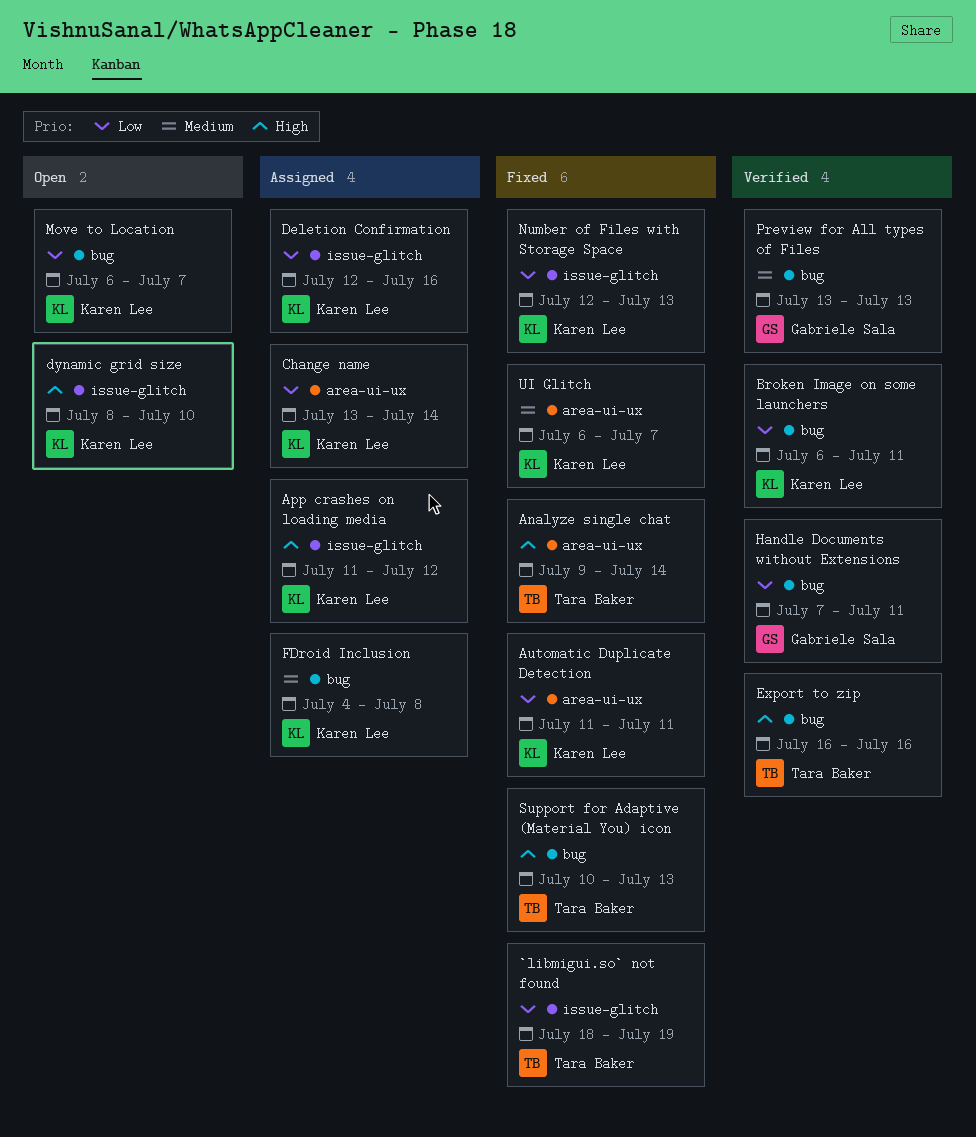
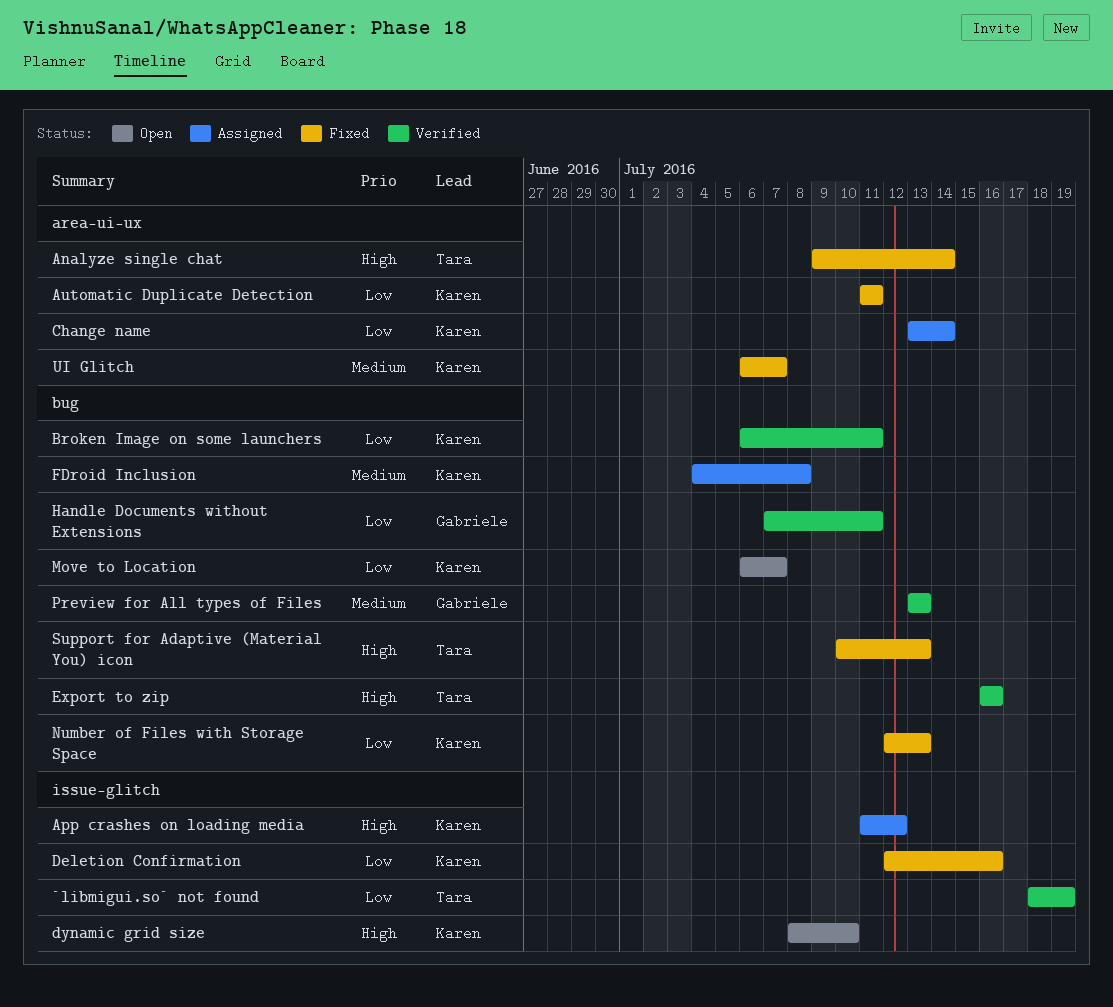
`libmigui.so` not found, status: Fixed -> Verified
Deletion Confirmation, status: Assigned -> Fixed
Number of Files with Storage Space, label: issue-glitch -> bug

